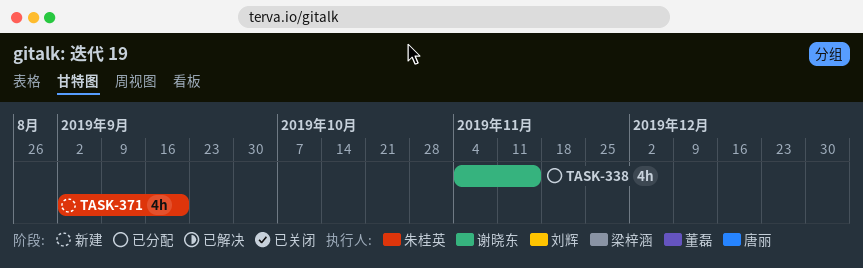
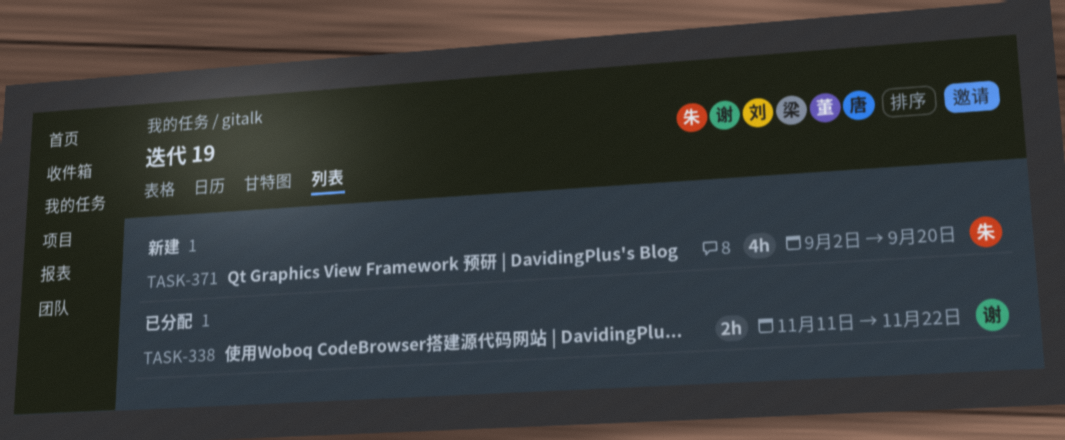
TASK-338, estimate: 4h -> 2h
TASK-338, start: Nov 4 -> Nov 11
TASK-338, due: Nov 15 -> Nov 22

